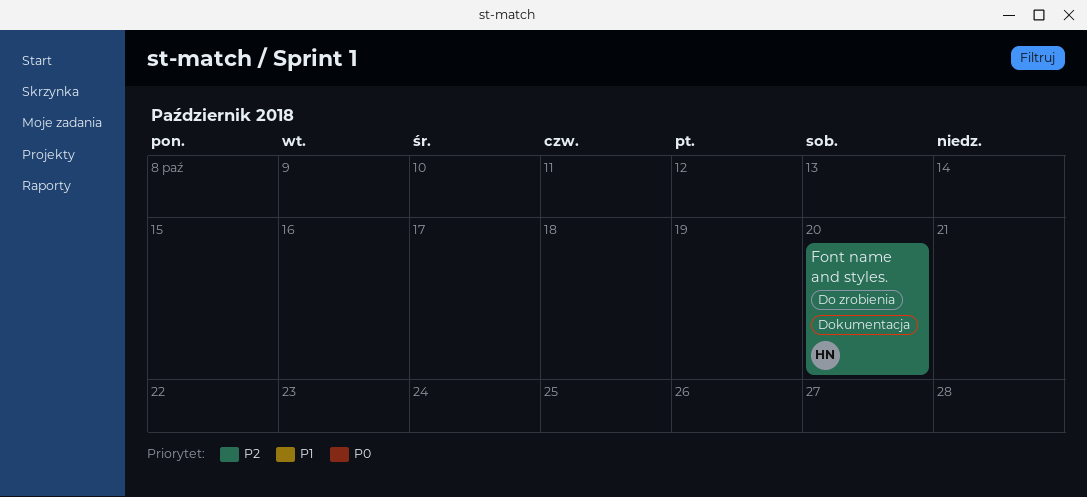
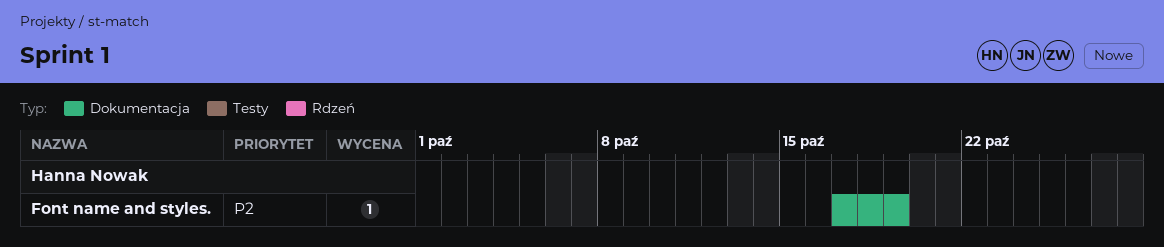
Font name and styles., due: Oct 20 -> Oct 19

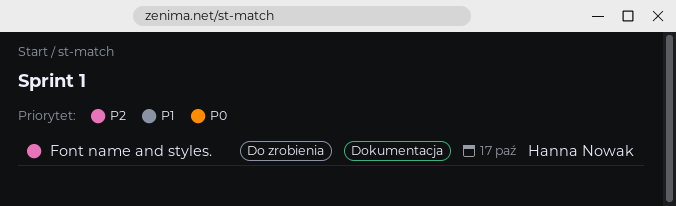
Font name and styles., due: Oct 19 -> Oct 17

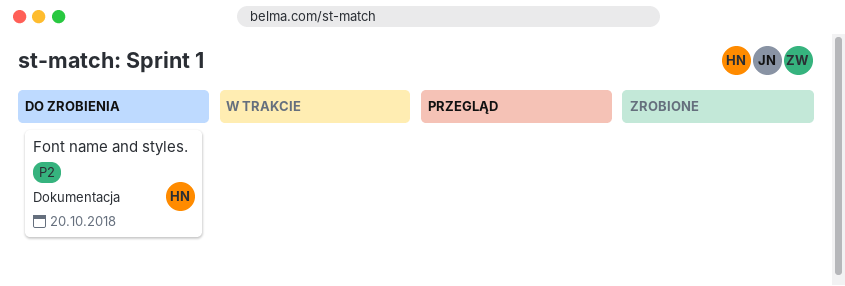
Font name and styles., due: Oct 17 -> Oct 20

